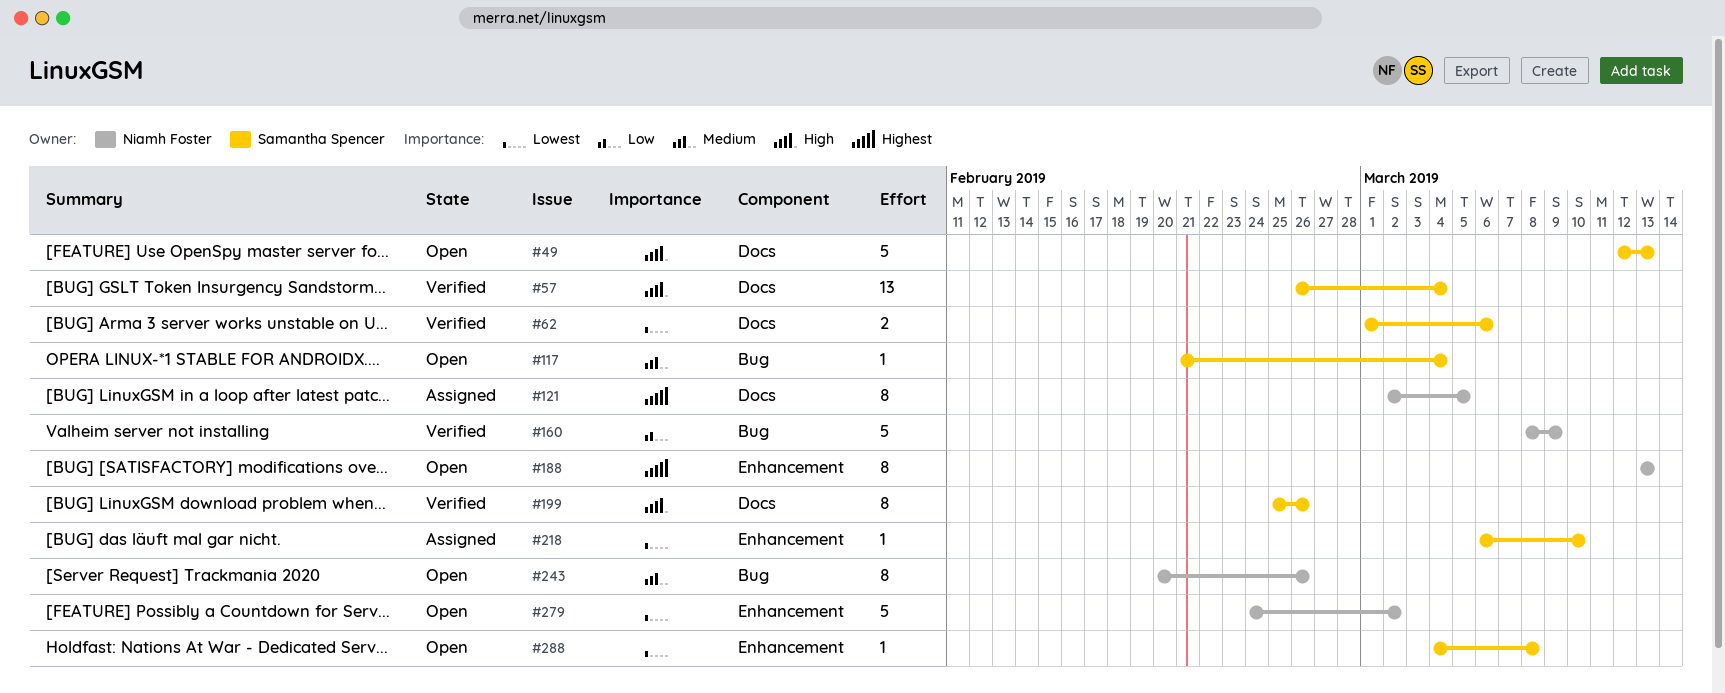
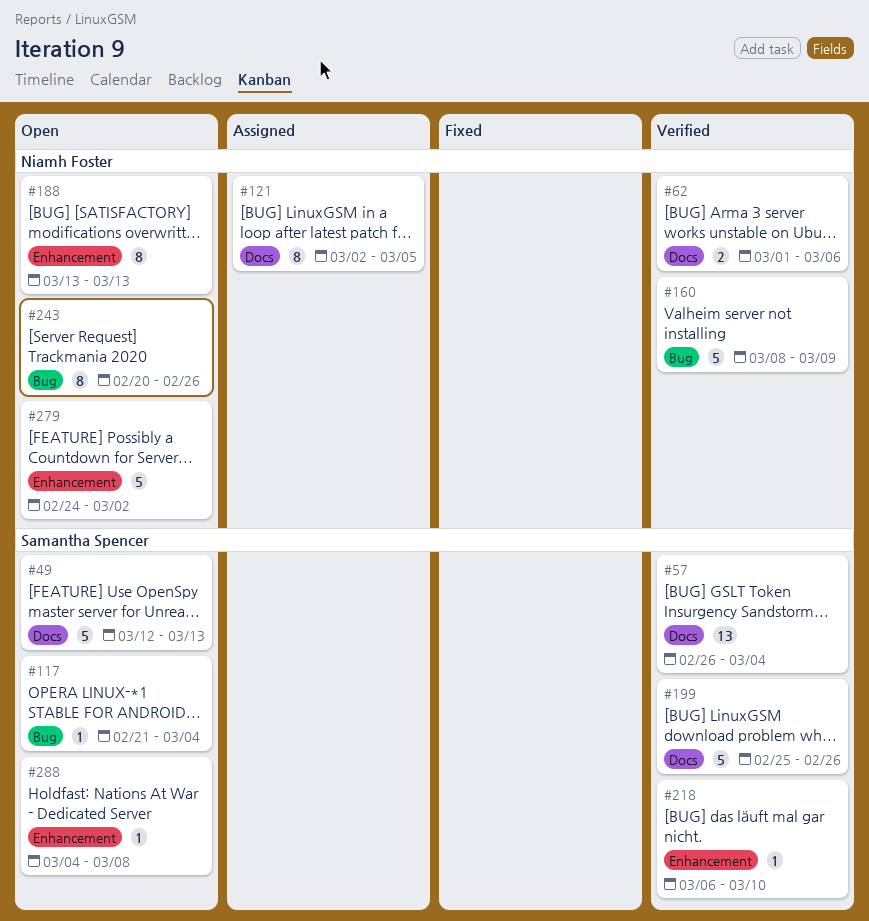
#62, owner: Samantha Spencer -> Niamh Foster
#199, estimate: 8 -> 5
#218, status: Assigned -> Verified

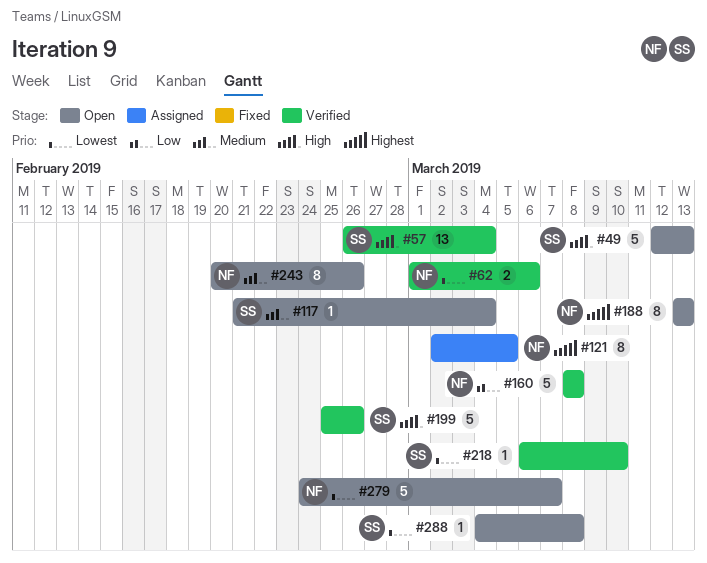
#160, due: Mar 9 -> Mar 8
#279, due: Mar 2 -> Mar 7

